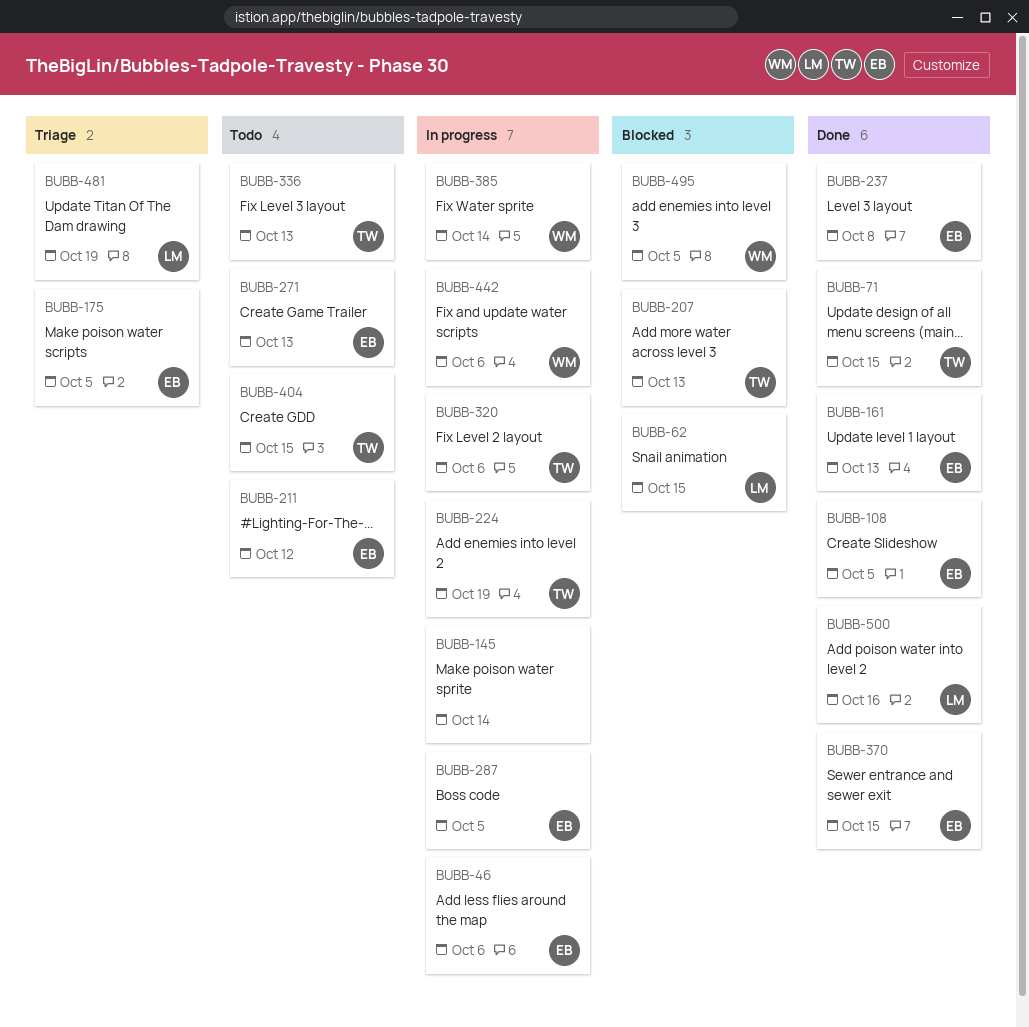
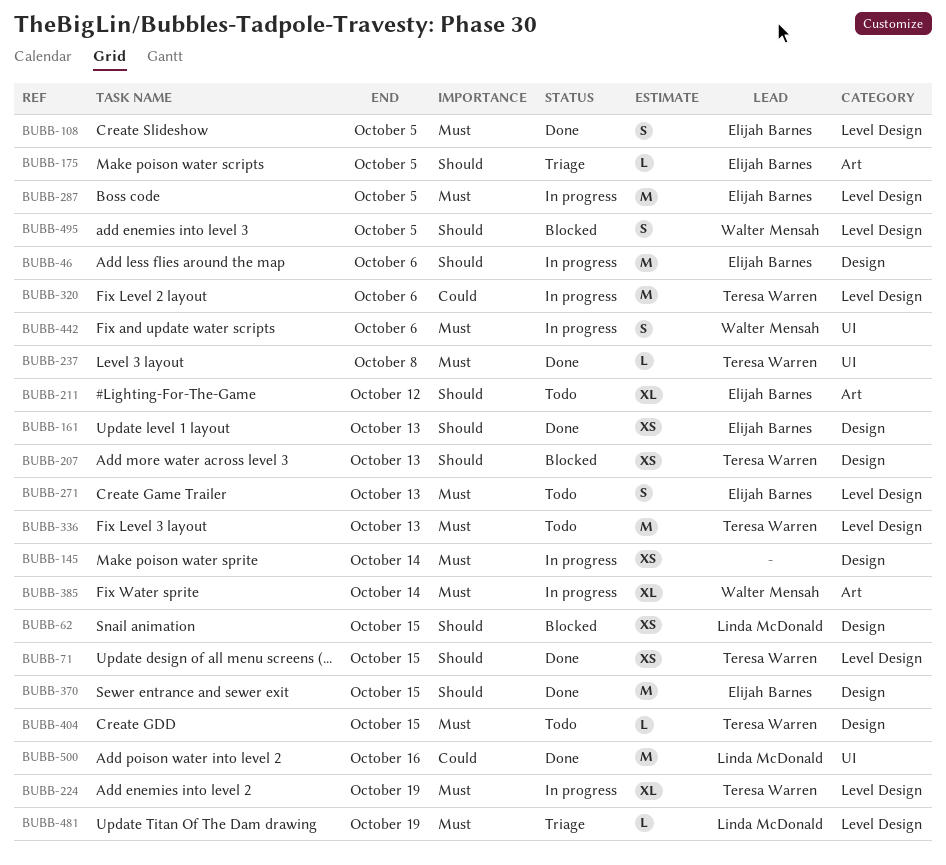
BUBB-237, owner: Elijah Barnes -> Teresa Warren

